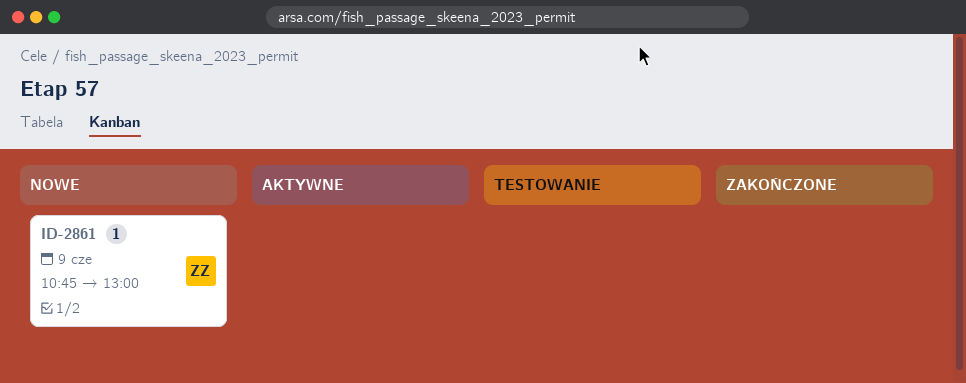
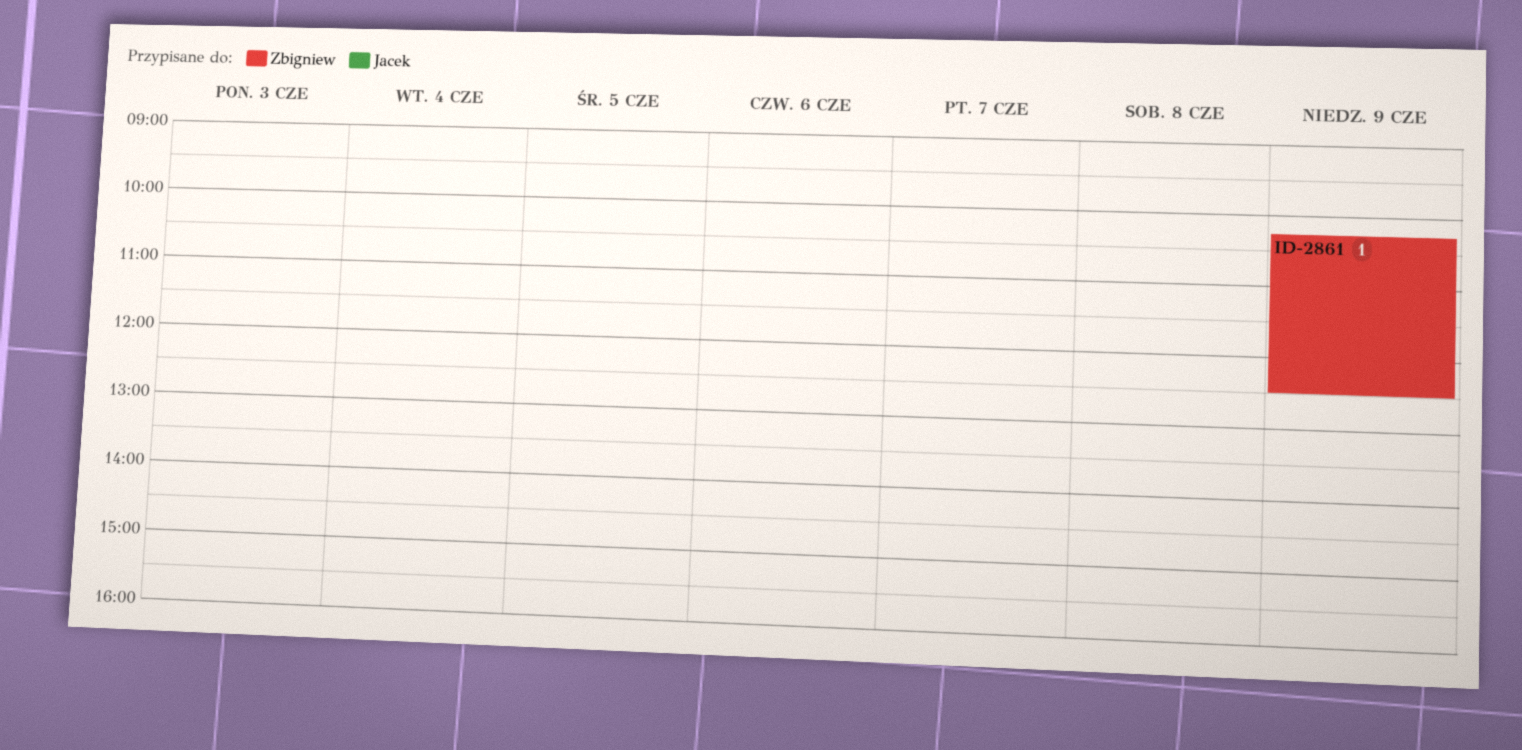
ID-2861, begins: 10:45 -> 10:15
ID-2861, ends: 13:00 -> 12:30

